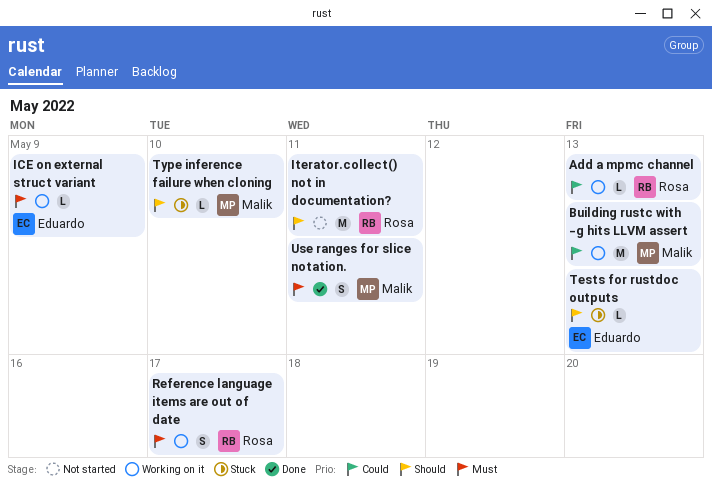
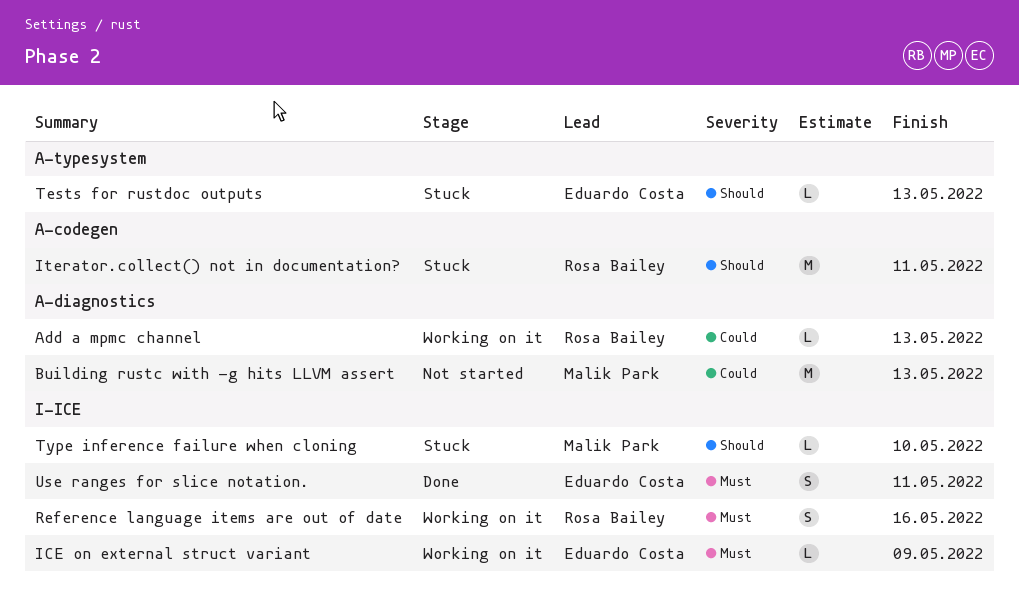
Building rustc with -g hits LLVM assert, status: Working on it -> Not started
Iterator.collect() not in documentation?, status: Not started -> Stuck
Reference language items are out of date, due: May 17 -> May 16
Use ranges for slice notation., owner: Malik Park -> Eduardo Costa

